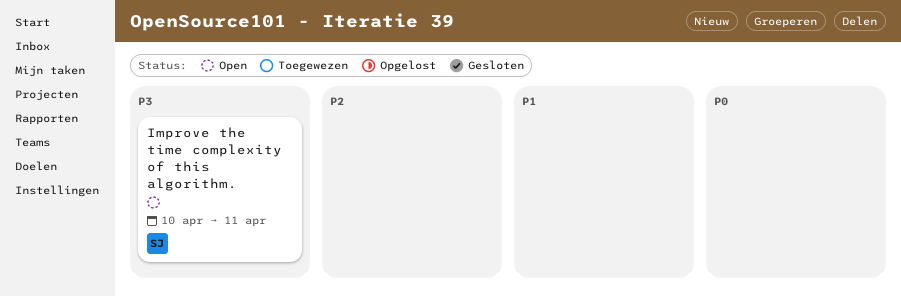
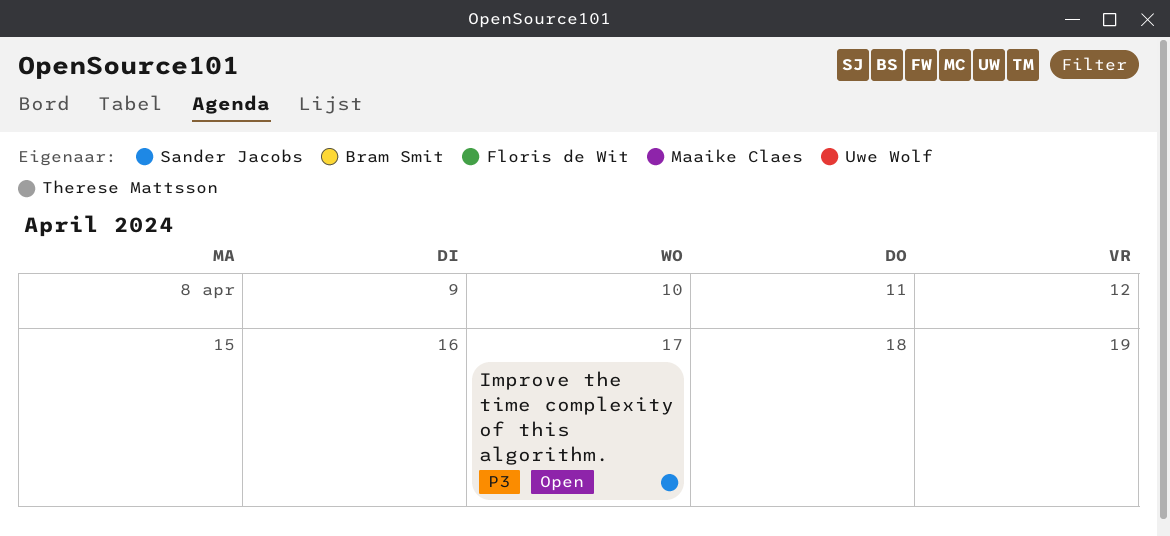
Improve the time complexity of this algorithm., due: Apr 11 -> Apr 17

